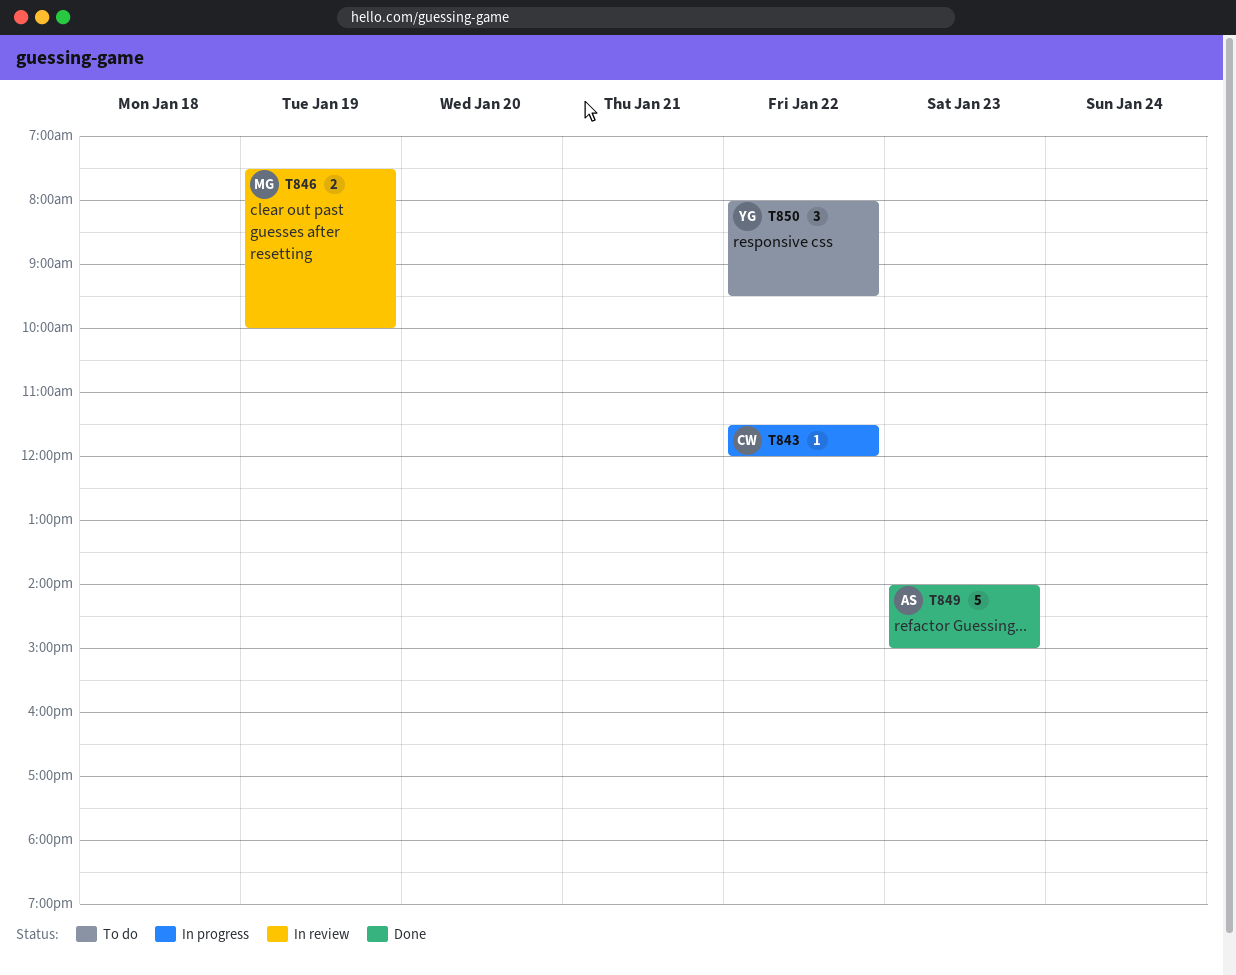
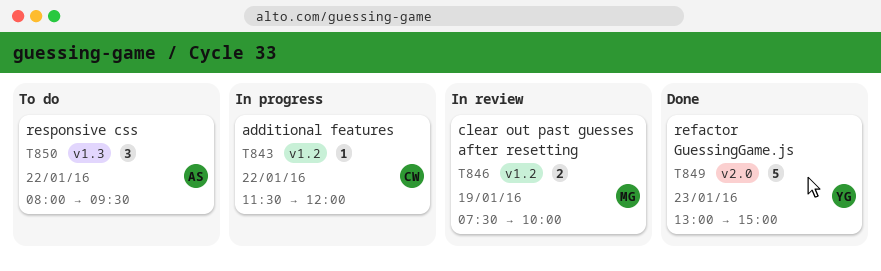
T849, owner: AS -> YG
T849, begins: 14:00 -> 13:00
T850, owner: YG -> AS

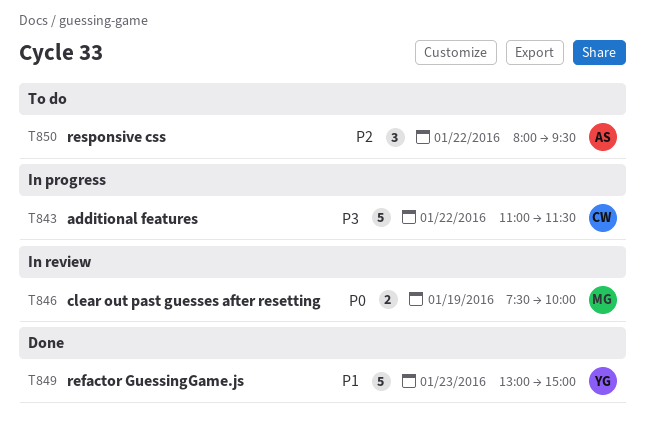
T843, estimate: 1 -> 5
T843, begins: 11:30 -> 11:00
T843, ends: 12:00 -> 11:30

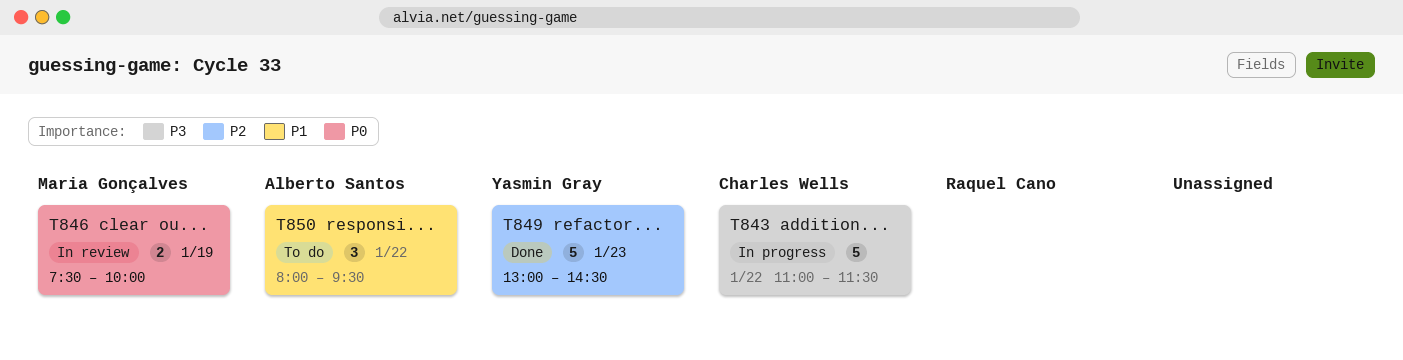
T849, priority: P1 -> P2
T849, ends: 15:00 -> 14:30
T850, priority: P2 -> P1

